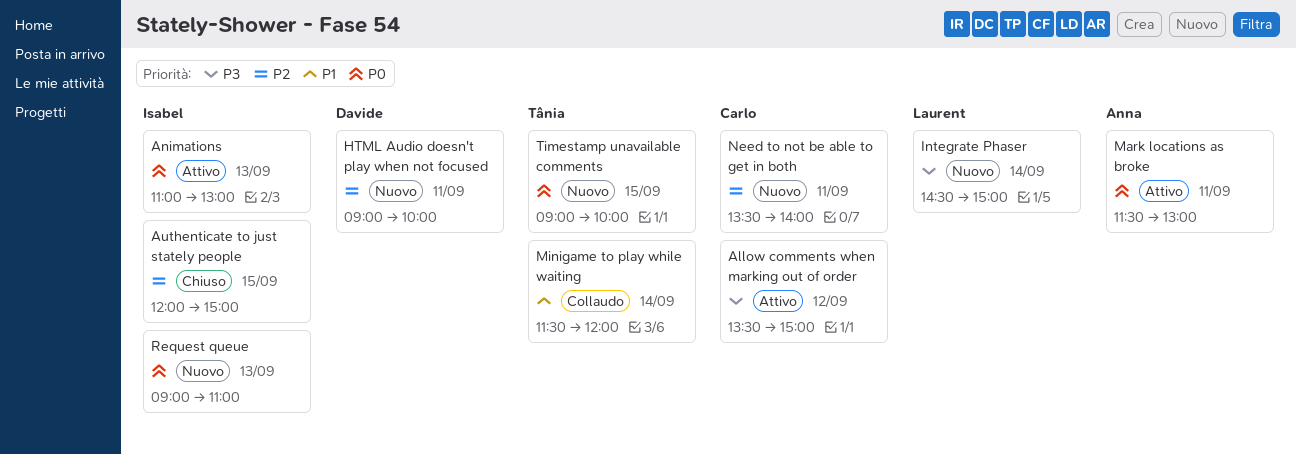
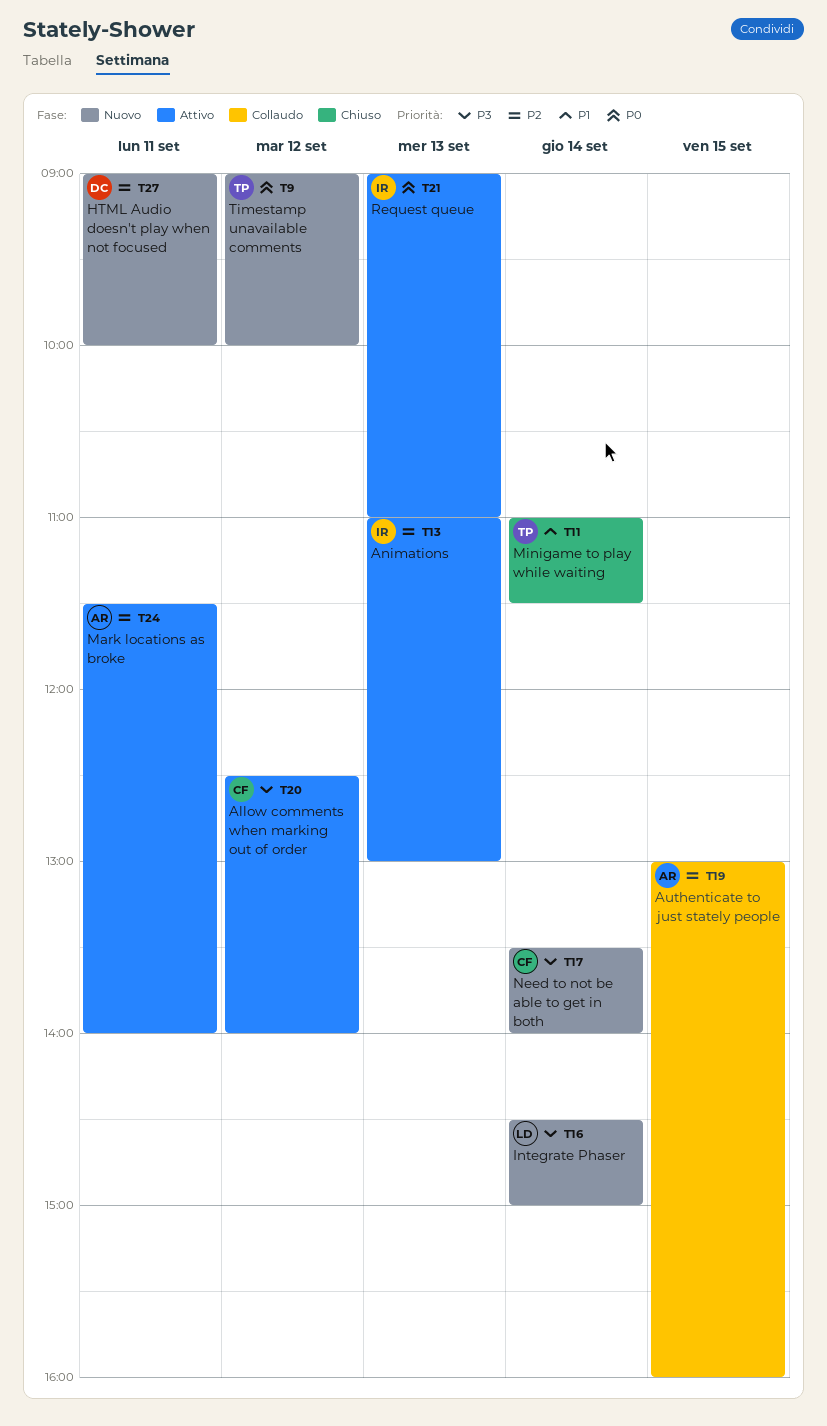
Allow comments when marking out of order, begins: 13:30 -> 12:30
Allow comments when marking out of order, ends: 15:00 -> 14:00
Animations, priority: P0 -> P2
Authenticate to just stately people, status: Chiuso -> Collaudo
Authenticate to just stately people, owner: Isabel -> Anna
Authenticate to just stately people, begins: 12:00 -> 13:00
Authenticate to just stately people, ends: 15:00 -> 16:00
Mark locations as broke, priority: P0 -> P2
Mark locations as broke, ends: 13:00 -> 14:00
Minigame to play while waiting, status: Collaudo -> Chiuso
Minigame to play while waiting, begins: 11:30 -> 11:00
Minigame to play while waiting, ends: 12:00 -> 11:30
Need to not be able to get in both, priority: P2 -> P3
Need to not be able to get in both, day: Sep 11 -> Sep 14
Request queue, status: Nuovo -> Attivo
Timestamp unavailable comments, day: Sep 15 -> Sep 12

